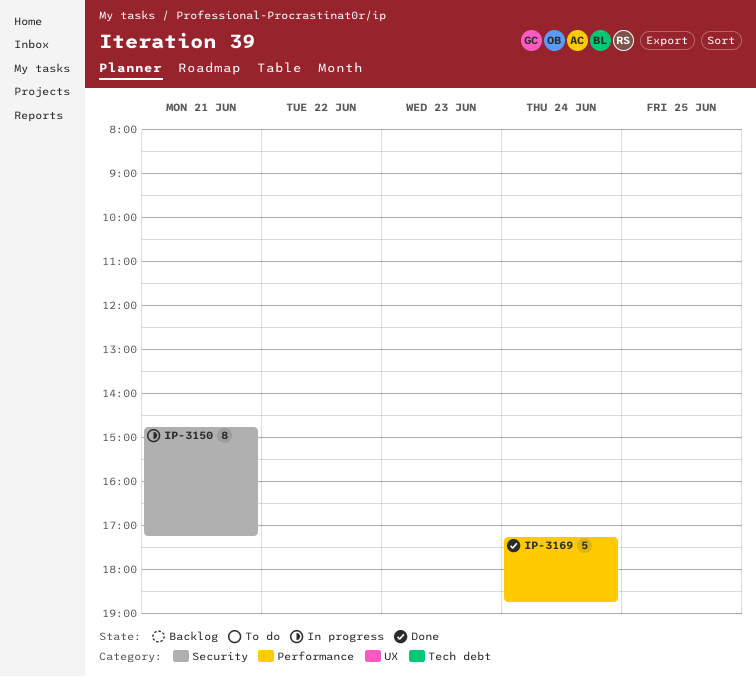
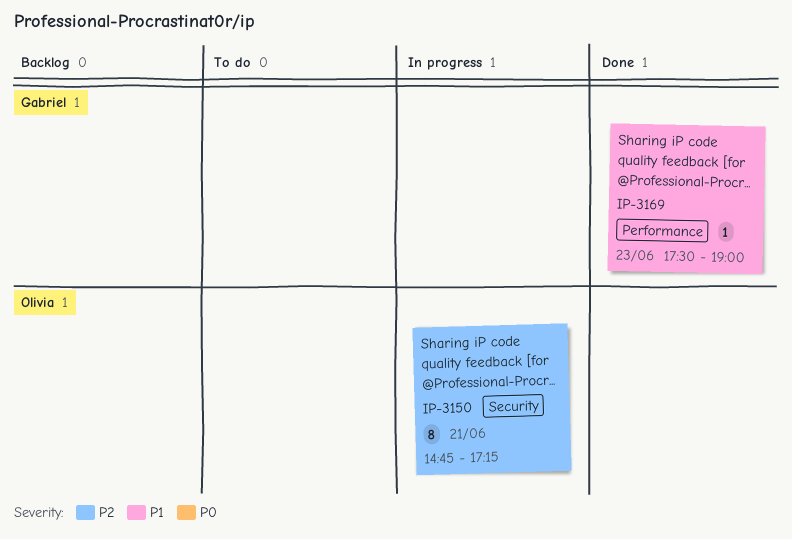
IP-3169, estimate: 5 -> 1
IP-3169, day: Jun 24 -> Jun 23
IP-3169, begins: 17:15 -> 17:30
IP-3169, ends: 18:45 -> 19:00

